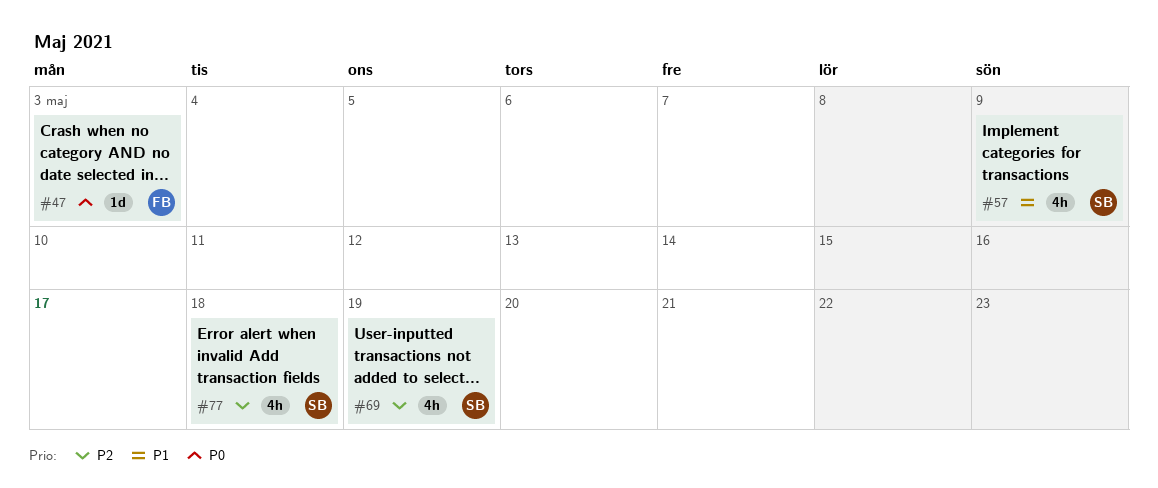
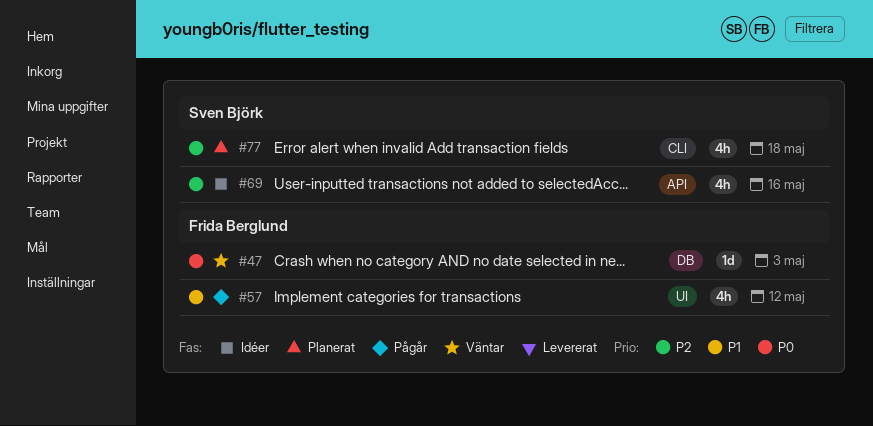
#57, owner: Sven Björk -> Frida Berglund
#57, due: May 9 -> May 12
#69, due: May 19 -> May 16

